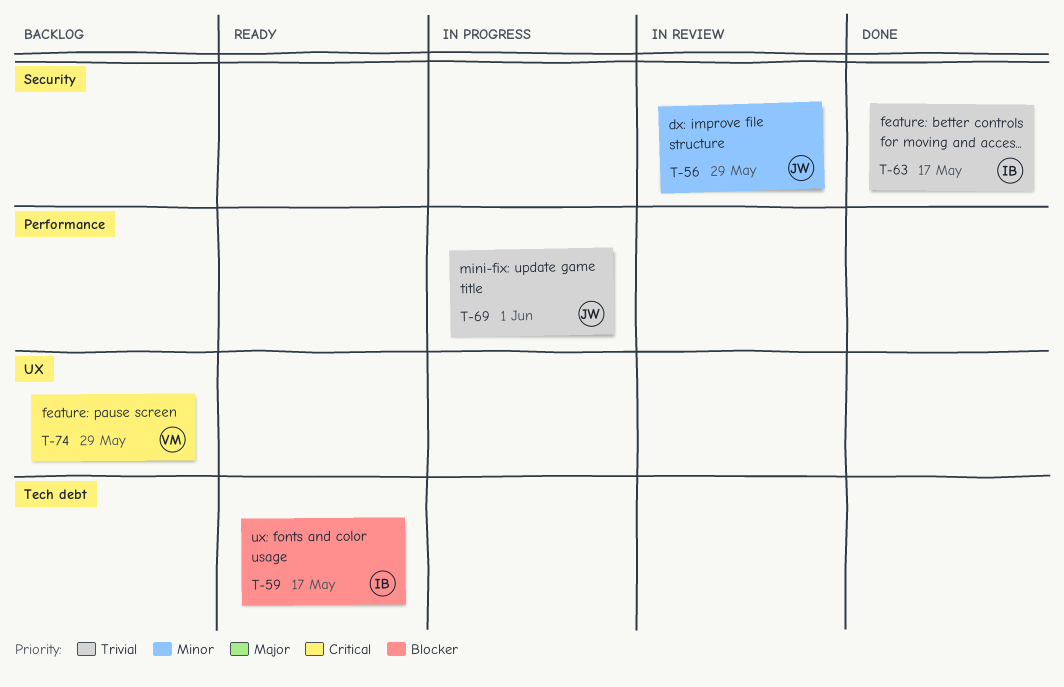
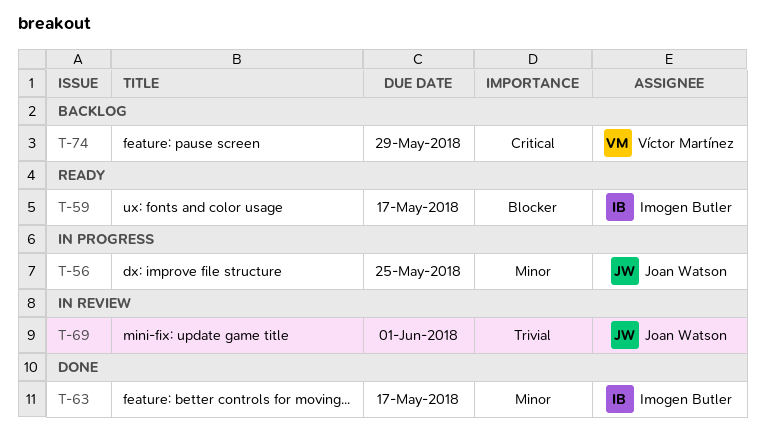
T-56, status: In review -> In progress
T-56, due: May 29 -> May 25
T-63, priority: Trivial -> Minor
T-69, status: In progress -> In review

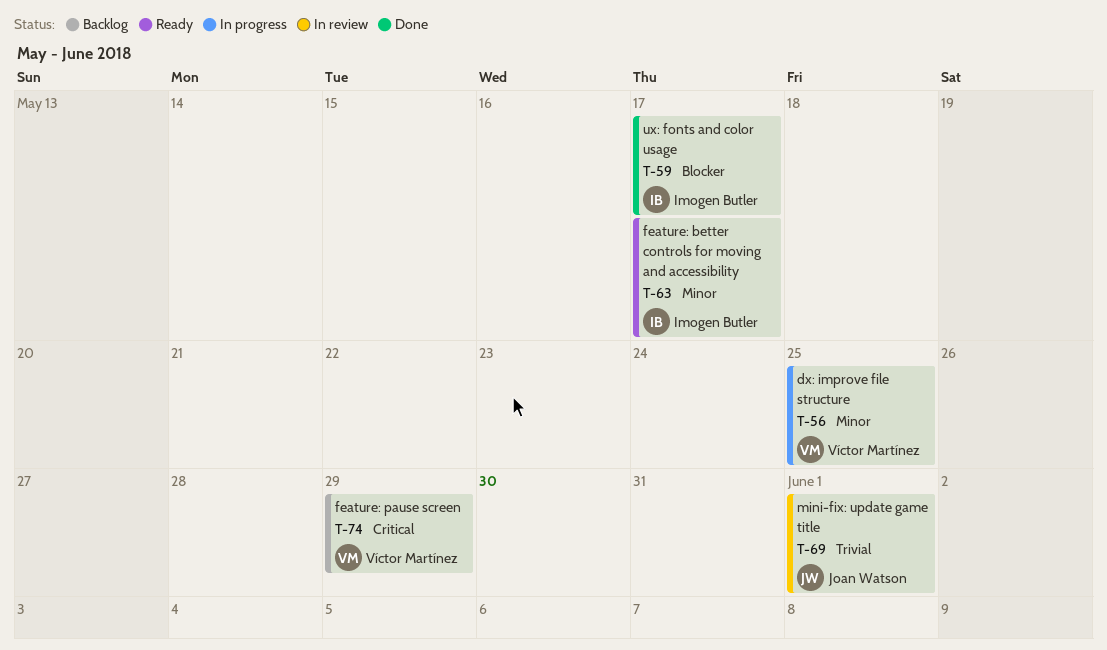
T-56, owner: Joan Watson -> Víctor Martínez
T-59, status: Ready -> Done
T-63, status: Done -> Ready

